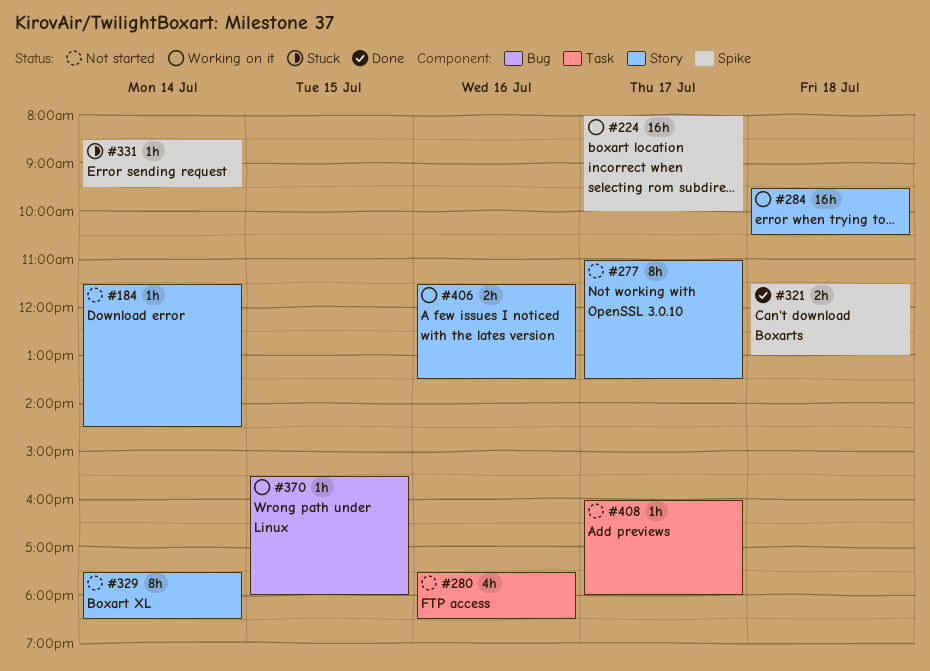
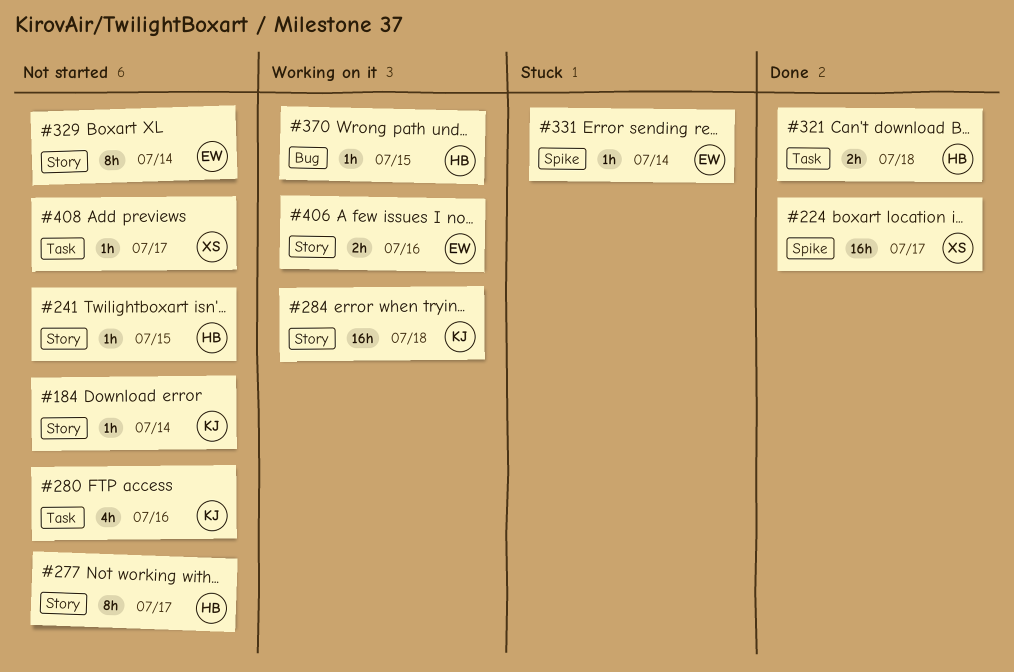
#224, status: Working on it -> Done
#241: none -> present
#321, label: Spike -> Task

